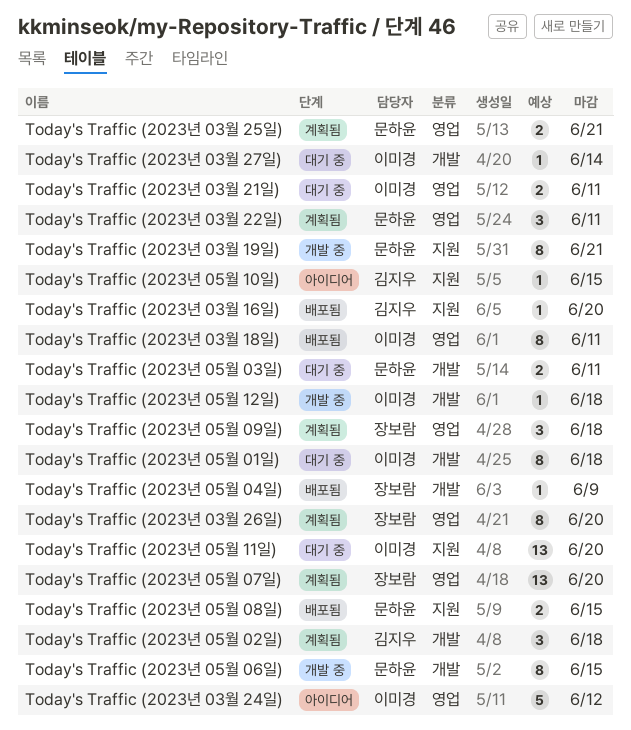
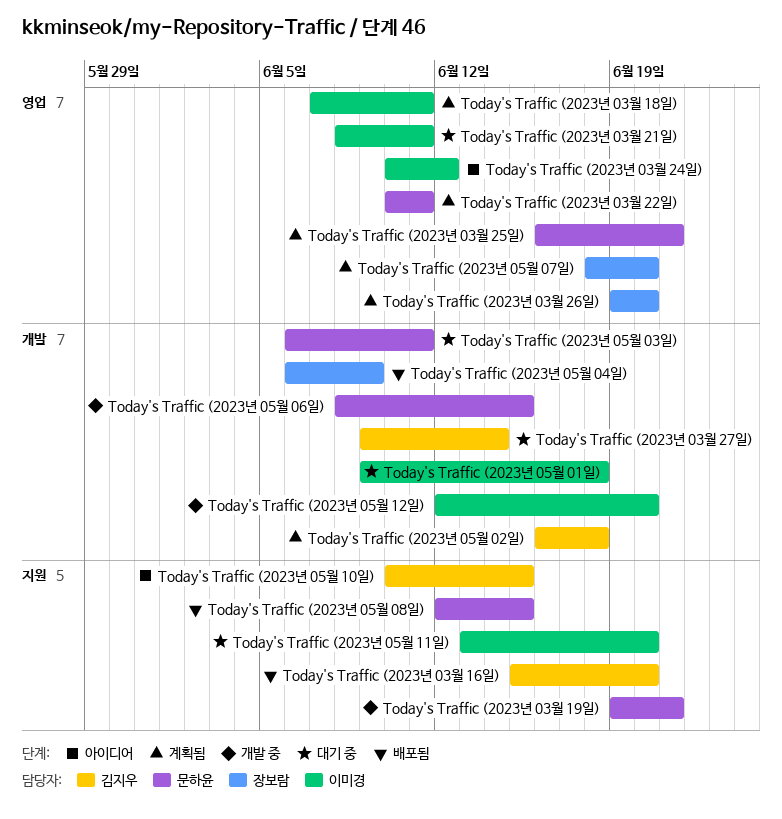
Today's Traffic (2023년 03월 18일), status: 배포됨 -> 계획됨
Today's Traffic (2023년 03월 27일), owner: 이미경 -> 김지우
Today's Traffic (2023년 05월 09일): present -> none
Today's Traffic (2023년 05월 12일), due: Jun 18 -> Jun 20

